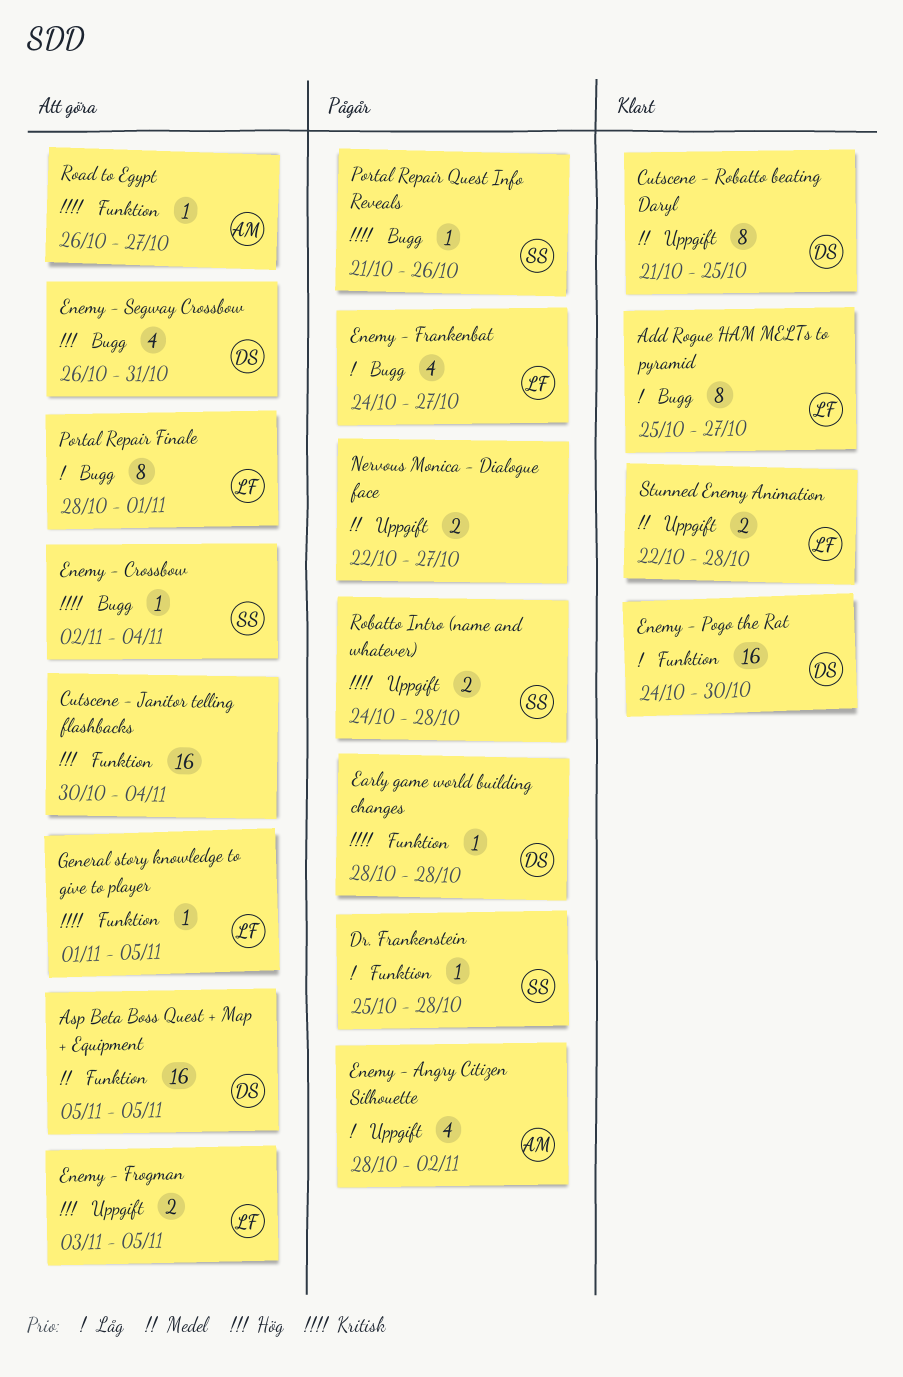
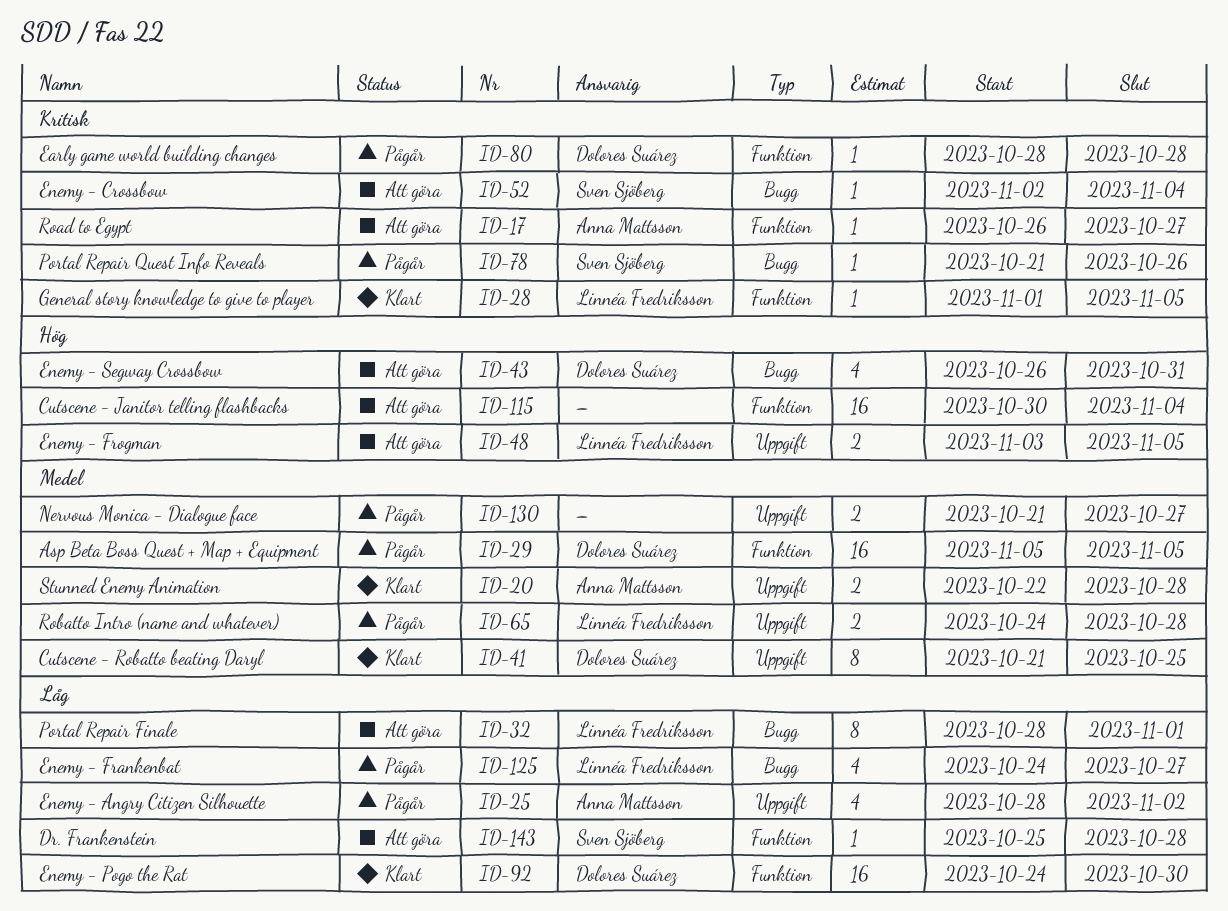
Add Rogue HAM MELTs to pyramid: present -> none
Asp Beta Boss Quest + Map + Equipment, status: Att göra -> Pågår
Dr. Frankenstein, status: Pågår -> Att göra
General story knowledge to give to player, status: Att göra -> Klart
Nervous Monica - Dialogue face, start: Oct 22 -> Oct 21
Robatto Intro (name and whatever), owner: Sven Sjöberg -> Linnéa Fredriksson
Robatto Intro (name and whatever), priority: Kritisk -> Medel
Stunned Enemy Animation, owner: Linnéa Fredriksson -> Anna Mattsson

